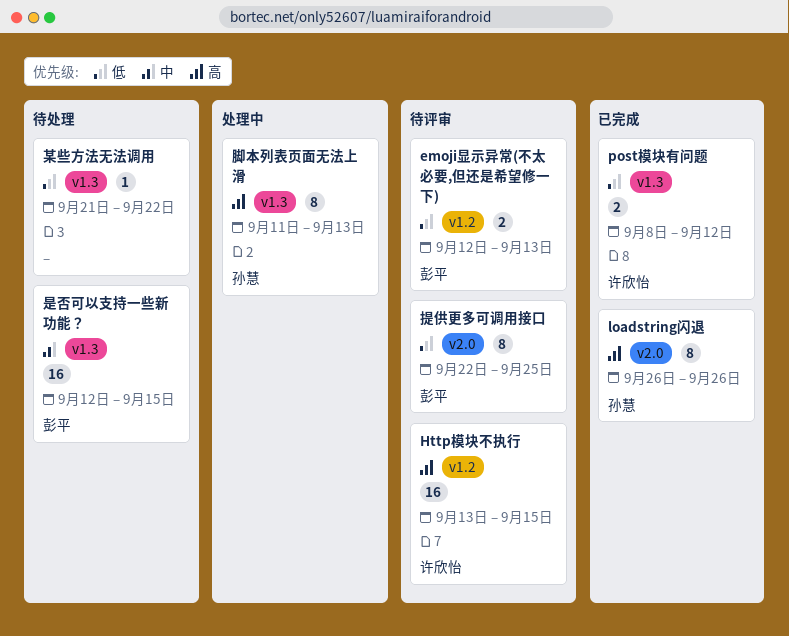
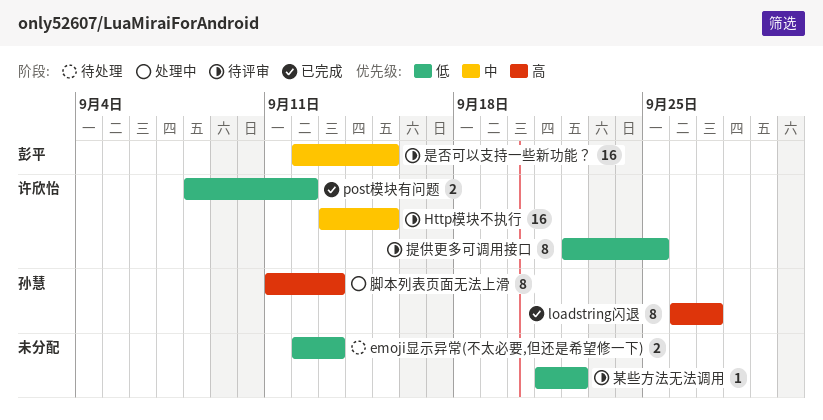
emoji显示异常(不太必要,但还是希望修一下), status: 待评审 -> 待处理
emoji显示异常(不太必要,但还是希望修一下), owner: 彭平 -> none
Http模块不执行, priority: 高 -> 中
loadstring闪退, due: Sep 26 -> Sep 27
提供更多可调用接口, owner: 彭平 -> 许欣怡
是否可以支持一些新功能？, status: 待处理 -> 待评审
某些方法无法调用, status: 待处理 -> 待评审

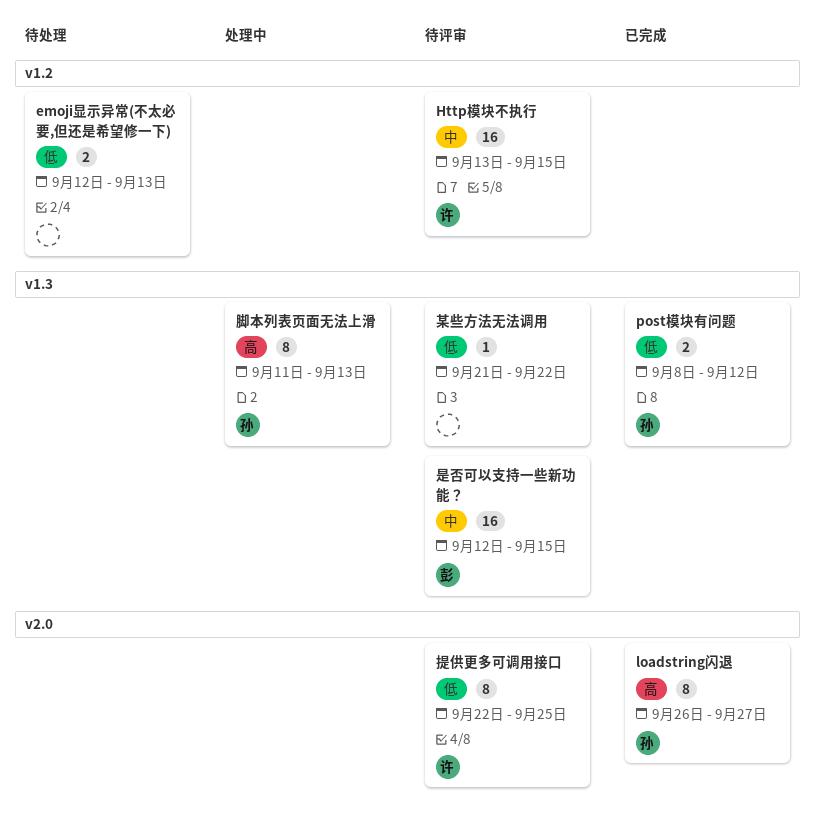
post模块有问题, owner: 许欣怡 -> 孙慧

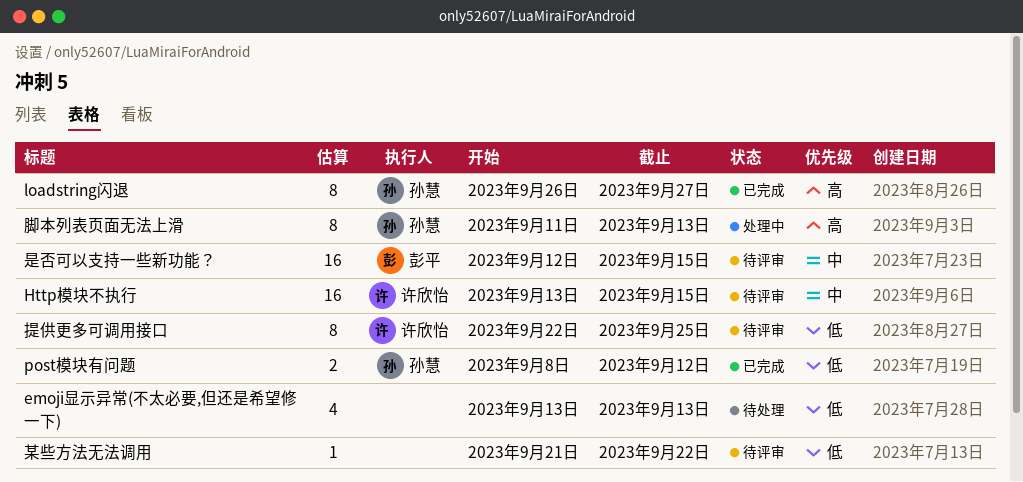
emoji显示异常(不太必要,但还是希望修一下), estimate: 2 -> 4
emoji显示异常(不太必要,但还是希望修一下), start: Sep 12 -> Sep 13

